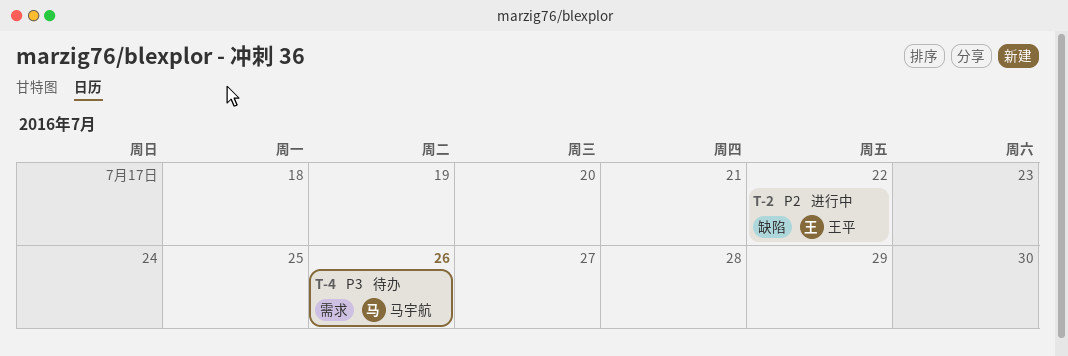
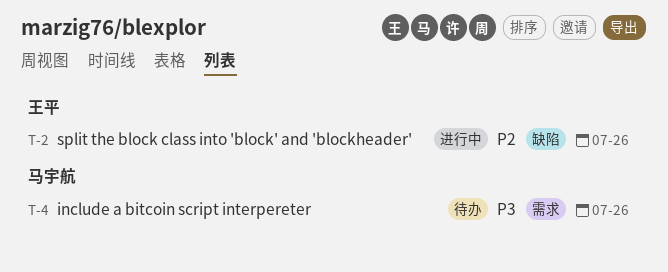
T-2, due: Jul 22 -> Jul 26

